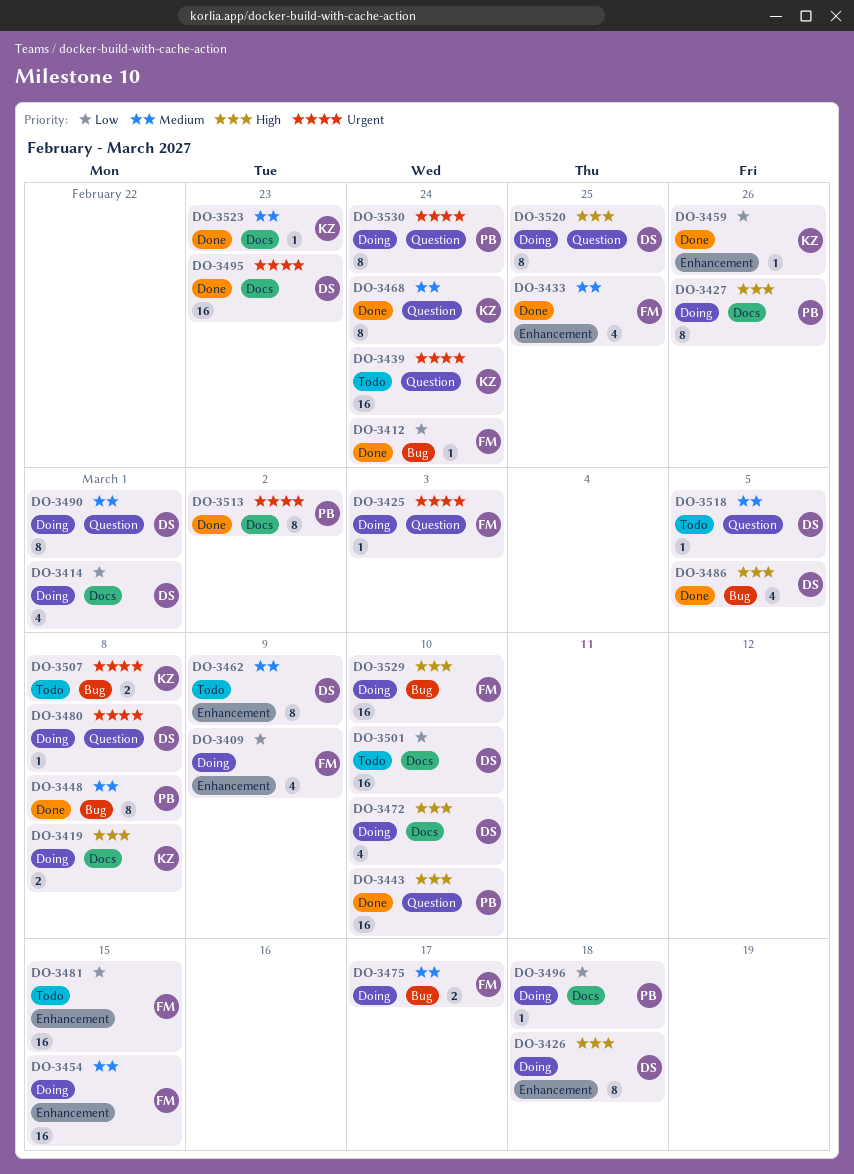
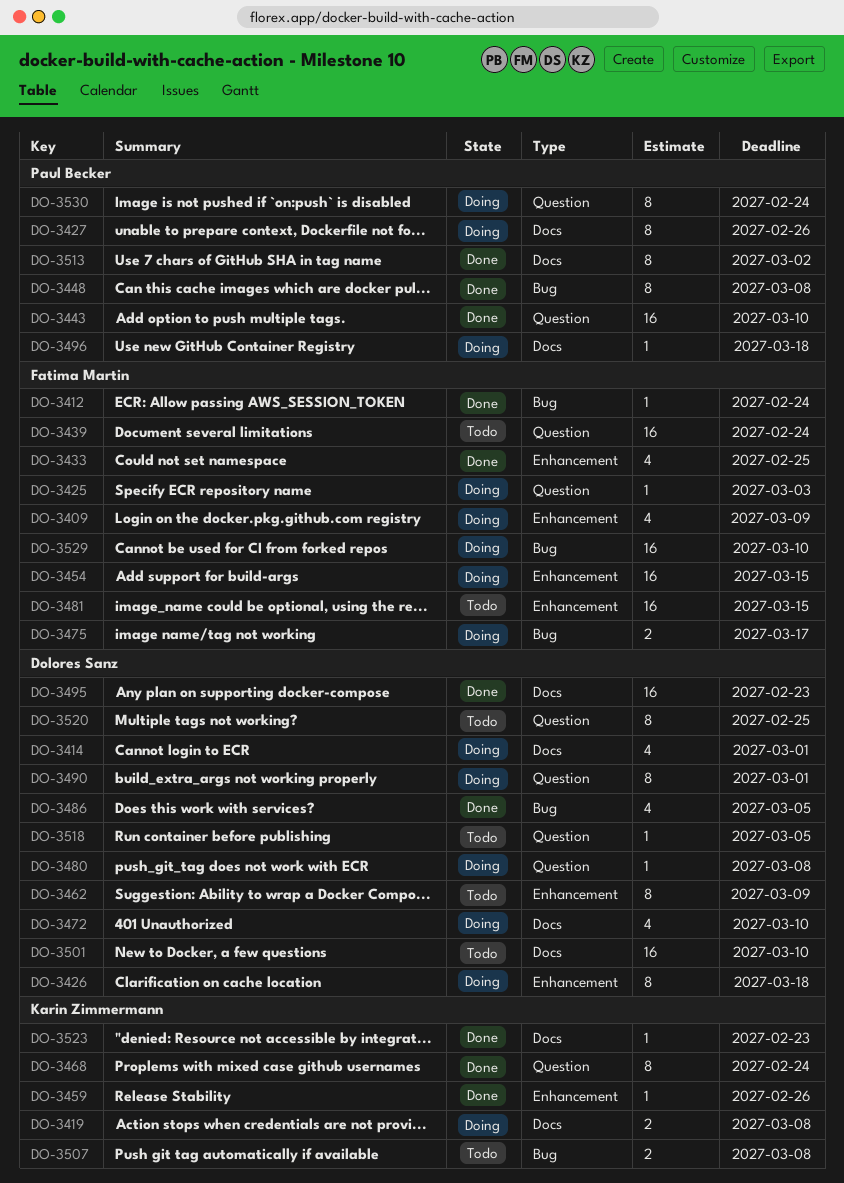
DO-3439, owner: Karin Zimmermann -> Fatima Martin
DO-3520, status: Doing -> Todo

